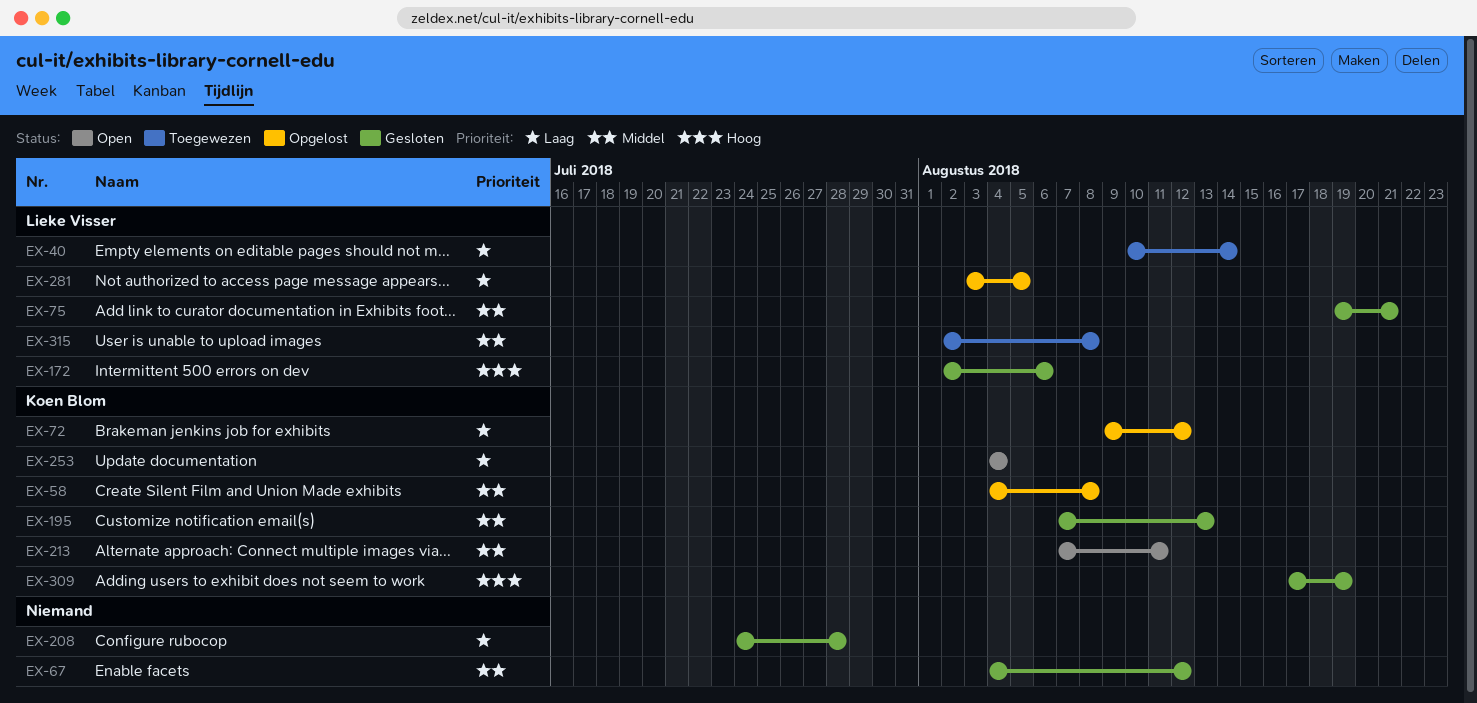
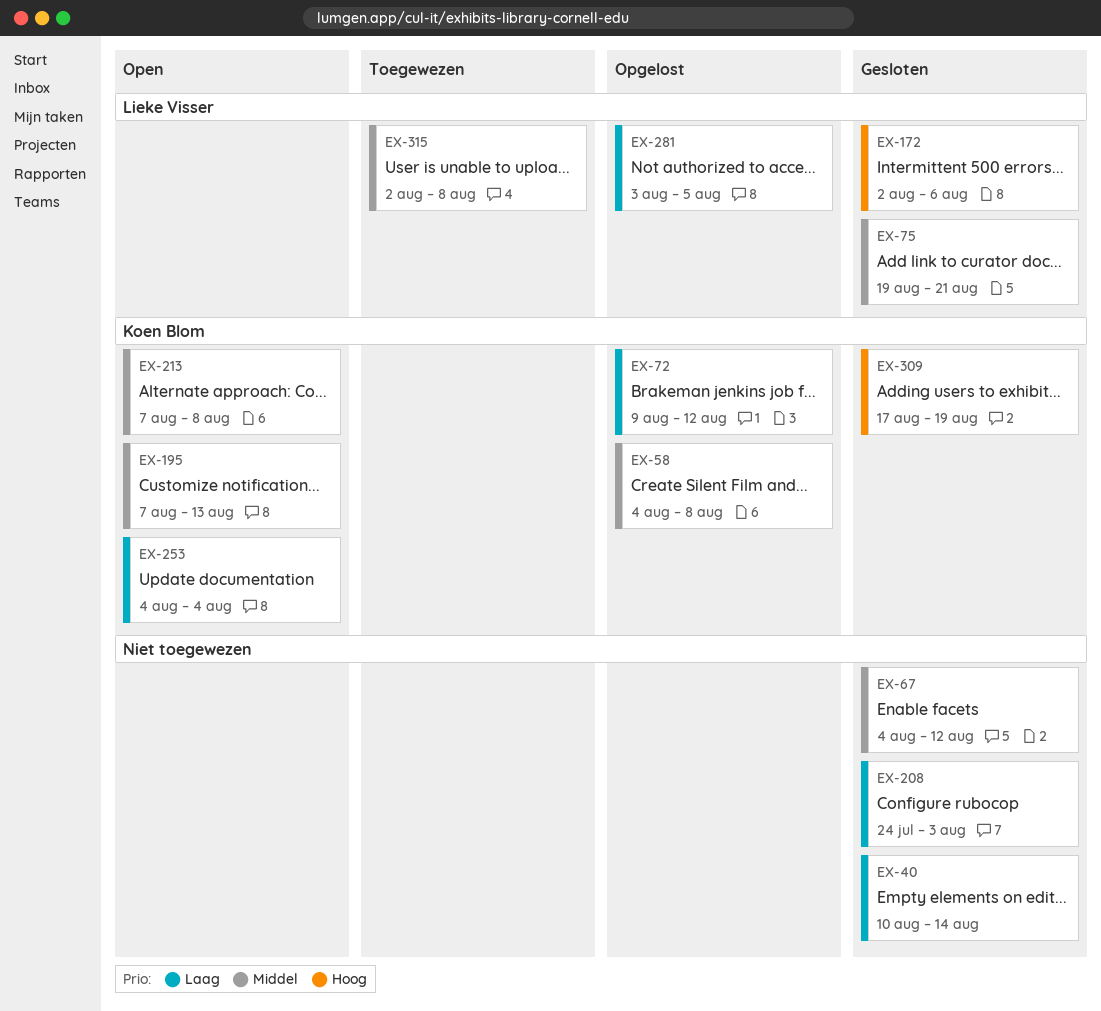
EX-40, status: Toegewezen -> Gesloten
EX-40, owner: Lieke Visser -> none
EX-195, status: Gesloten -> Open
EX-208, due: Jul 28 -> Aug 3
EX-213, due: Aug 11 -> Aug 8

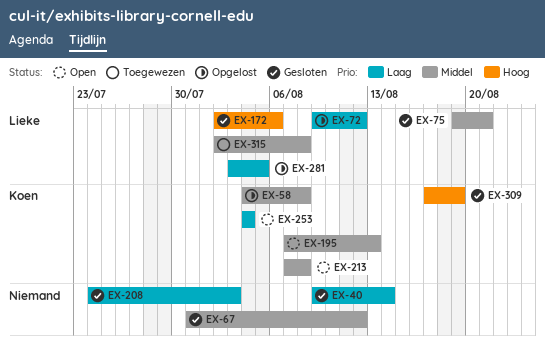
EX-40, start: Aug 10 -> Aug 9
EX-67, start: Aug 4 -> Jul 31
EX-72, owner: Koen Blom -> Lieke Visser

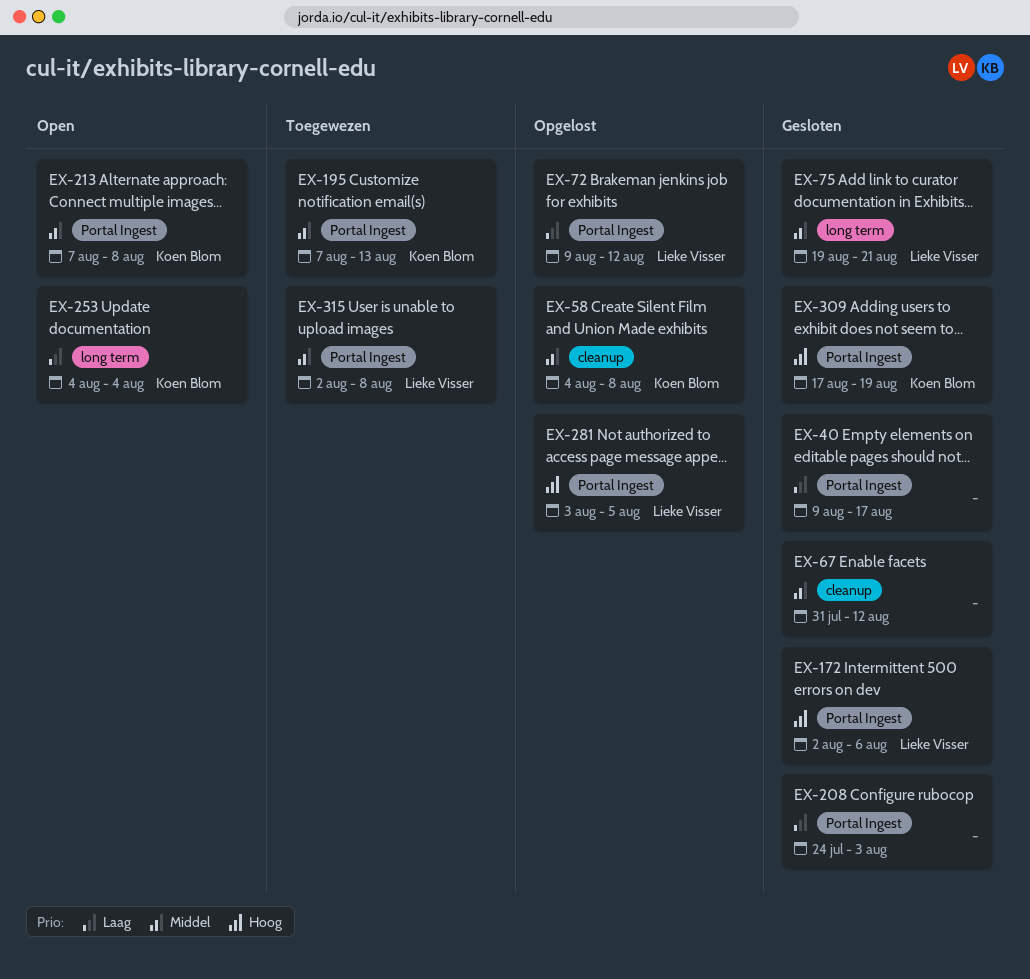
EX-40, due: Aug 14 -> Aug 17
EX-195, status: Open -> Toegewezen
EX-281, priority: Laag -> Hoog

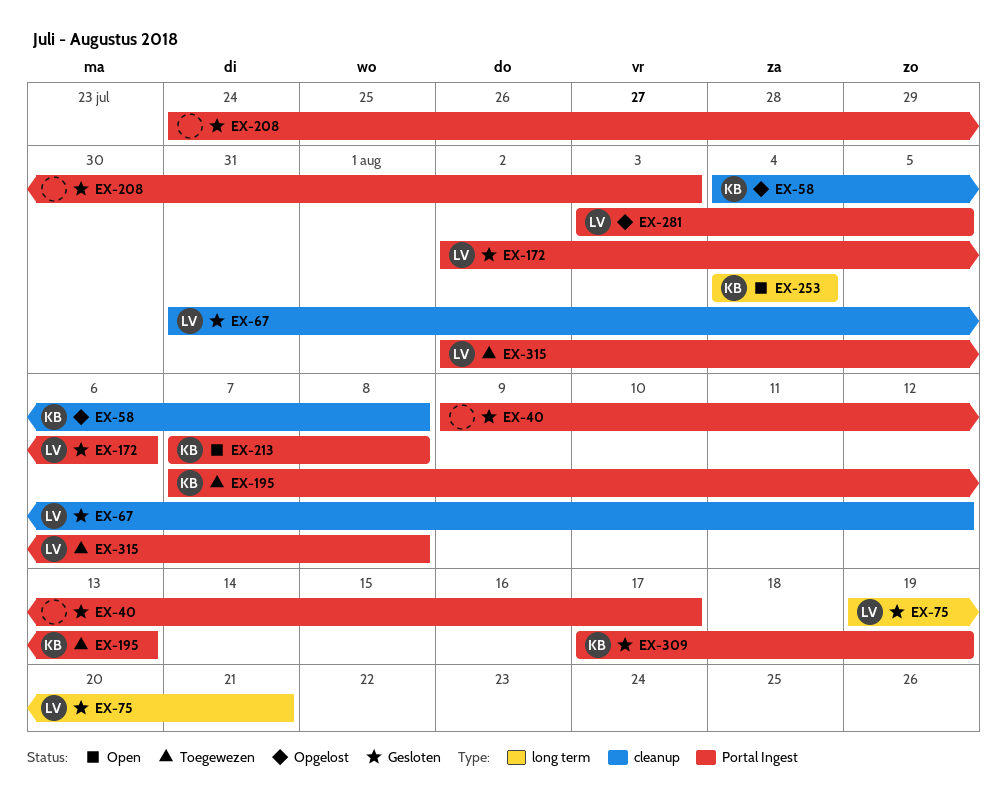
EX-67, owner: none -> Lieke Visser
EX-72: present -> none

